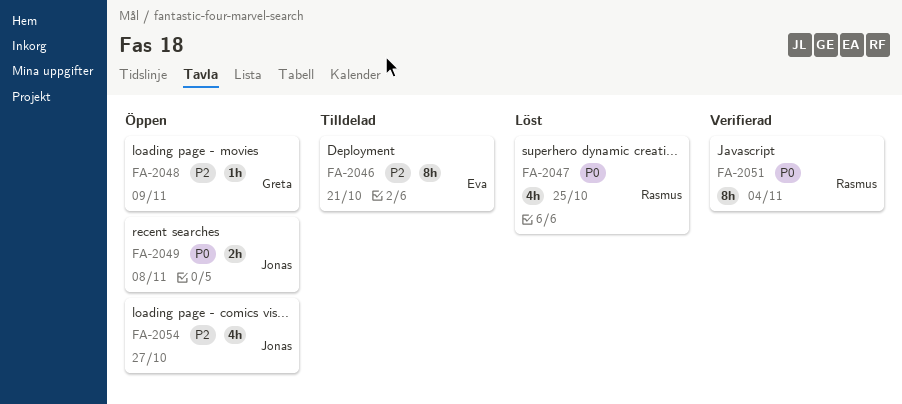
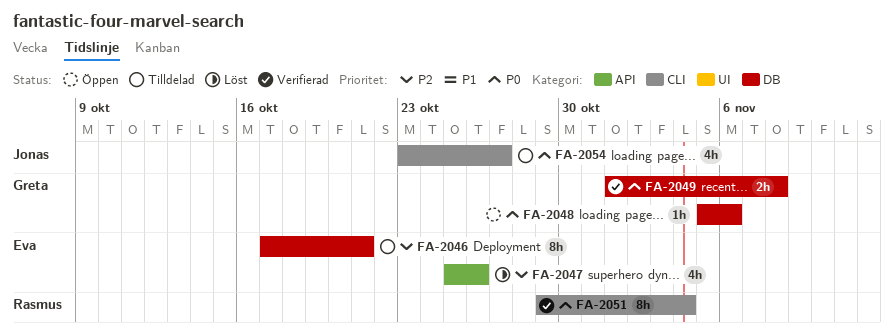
FA-2047, owner: Rasmus -> Eva
FA-2047, priority: P0 -> P2
FA-2047, due: Oct 25 -> Oct 26
FA-2048, priority: P2 -> P0
FA-2048, due: Nov 9 -> Nov 6
FA-2049, status: Öppen -> Verifierad
FA-2049, owner: Jonas -> Greta
FA-2054, status: Öppen -> Tilldelad
FA-2054, priority: P2 -> P0

